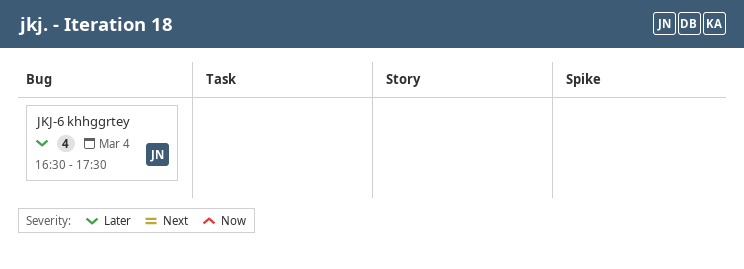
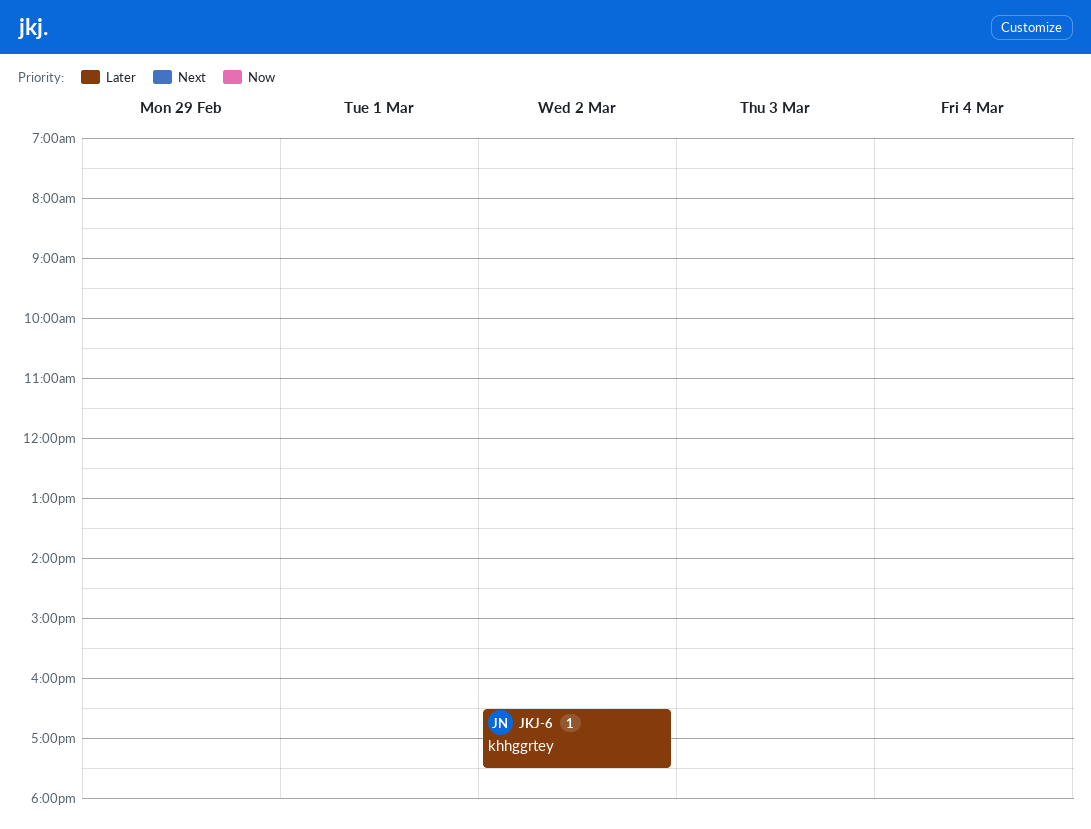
JKJ-6, estimate: 4 -> 1
JKJ-6, day: Mar 4 -> Mar 2

